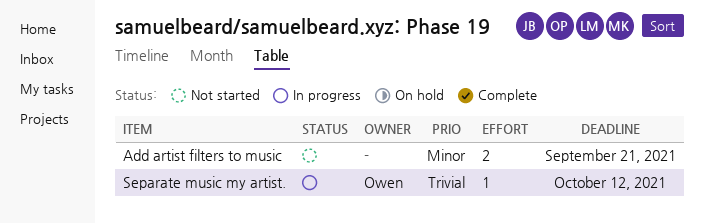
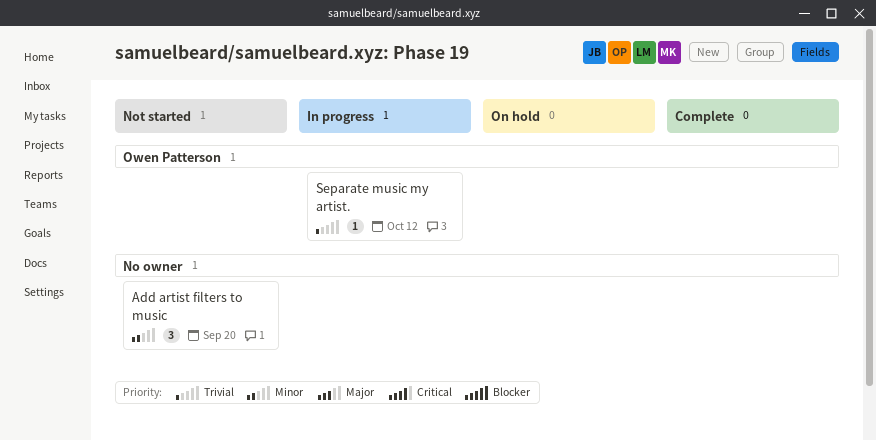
Add artist filters to music, estimate: 2 -> 3
Add artist filters to music, due: Sep 21 -> Sep 20

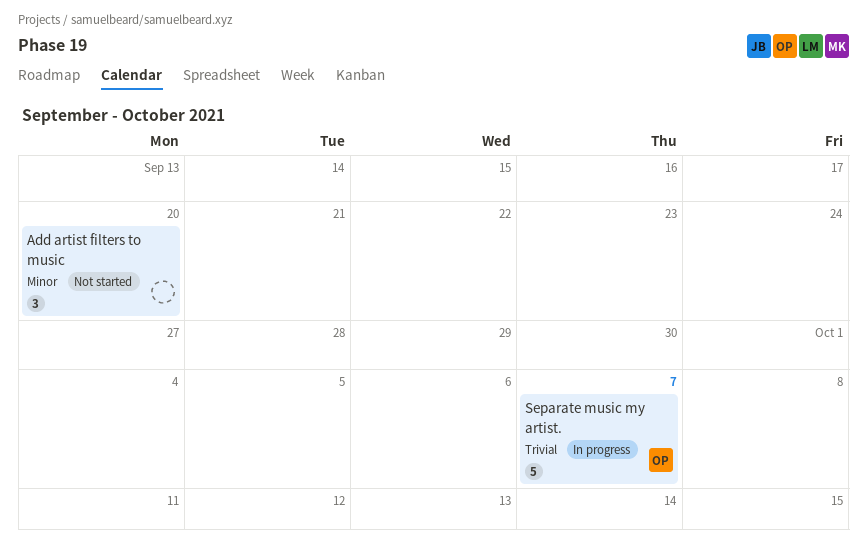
Separate music my artist., estimate: 1 -> 5
Separate music my artist., due: Oct 12 -> Oct 7

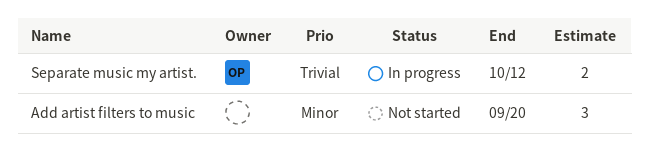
Separate music my artist., estimate: 5 -> 2
Separate music my artist., due: Oct 7 -> Oct 12

